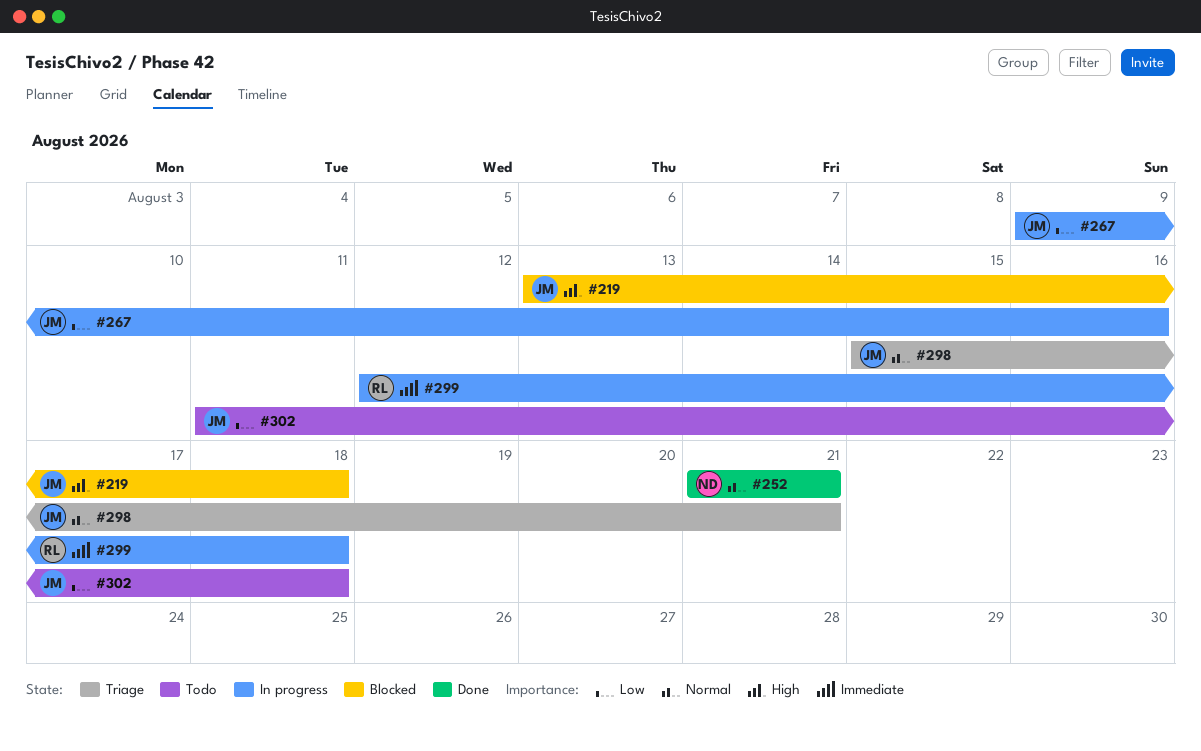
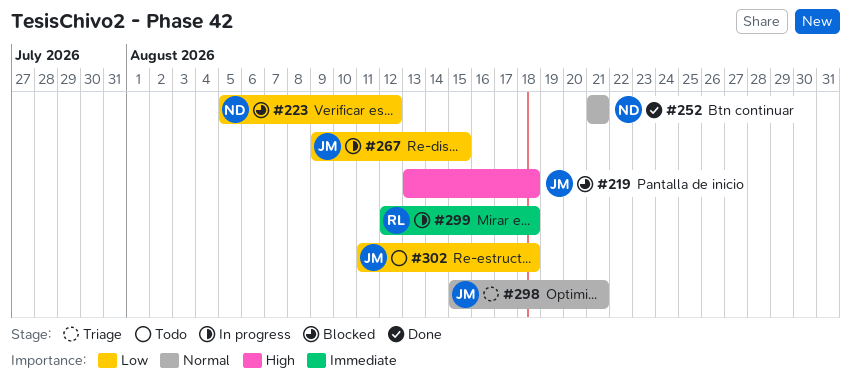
#223: none -> present
#267, due: Aug 16 -> Aug 15

